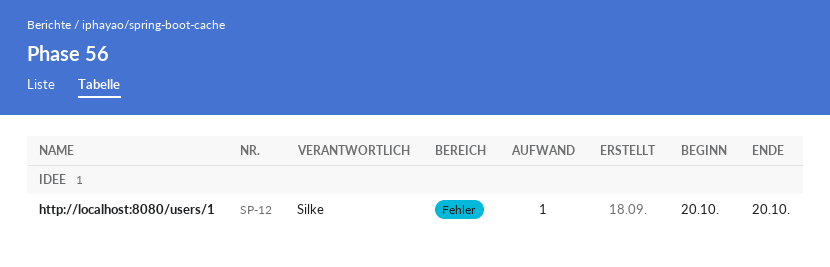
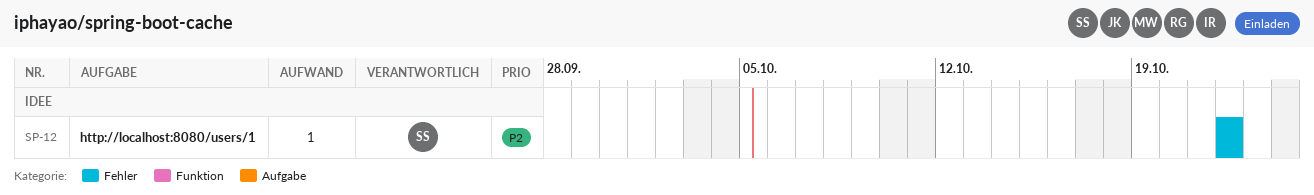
SP-12, start: Oct 20 -> Oct 22
SP-12, due: Oct 20 -> Oct 22

